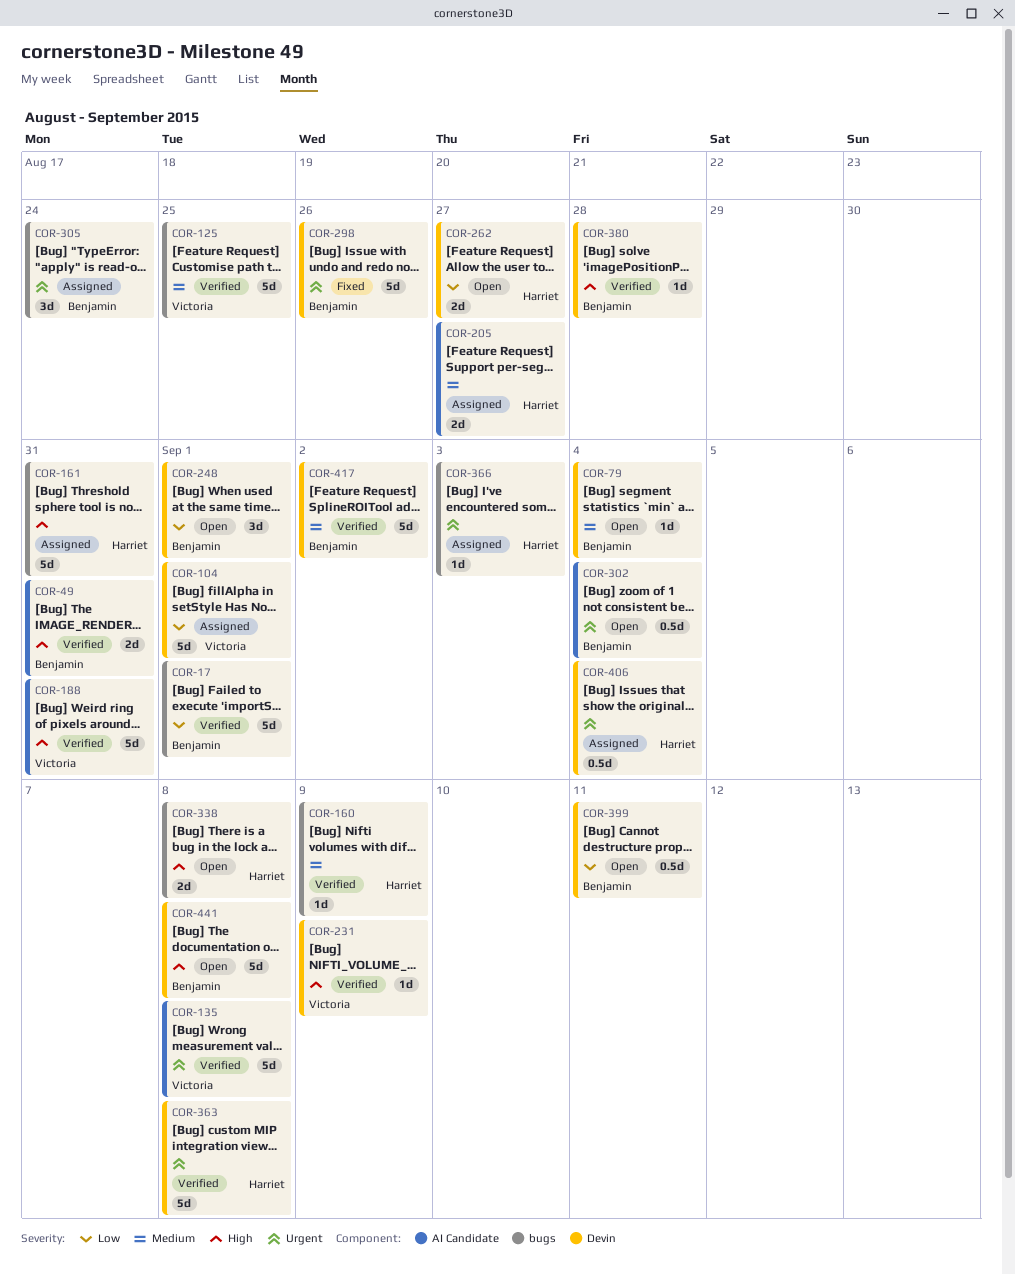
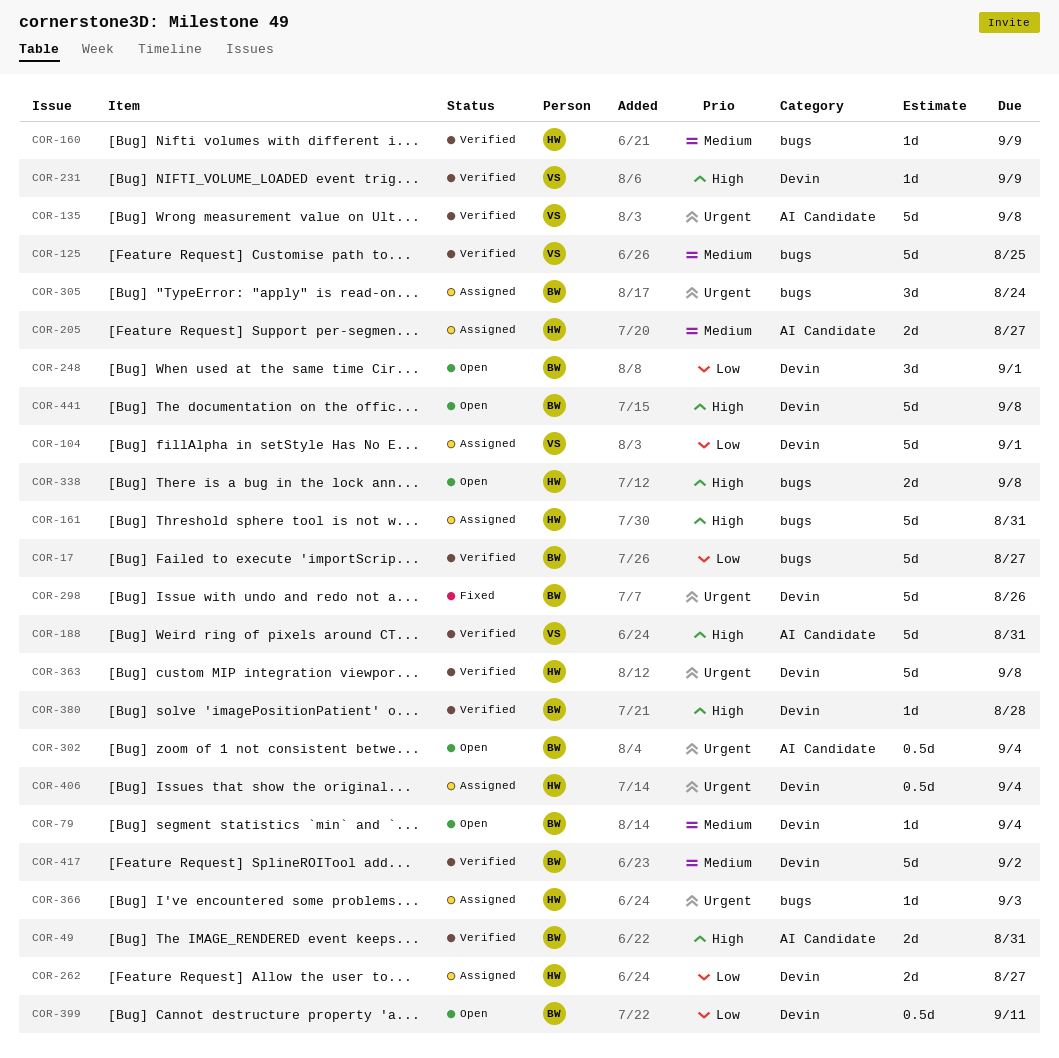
COR-17, due: Sep 1 -> Aug 27
COR-262, status: Open -> Assigned

